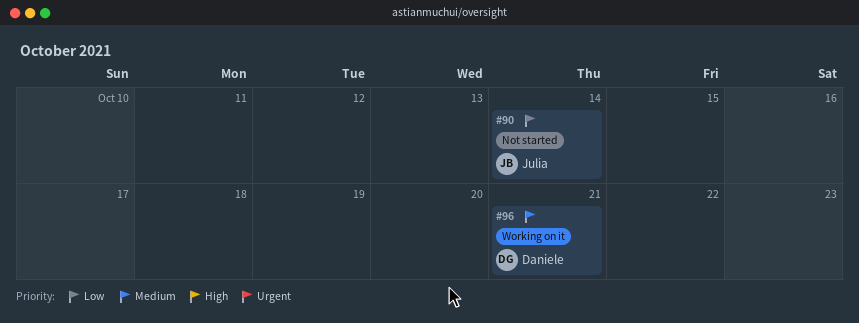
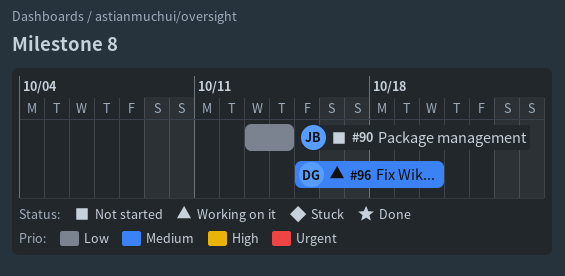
#96, due: Oct 21 -> Oct 20

